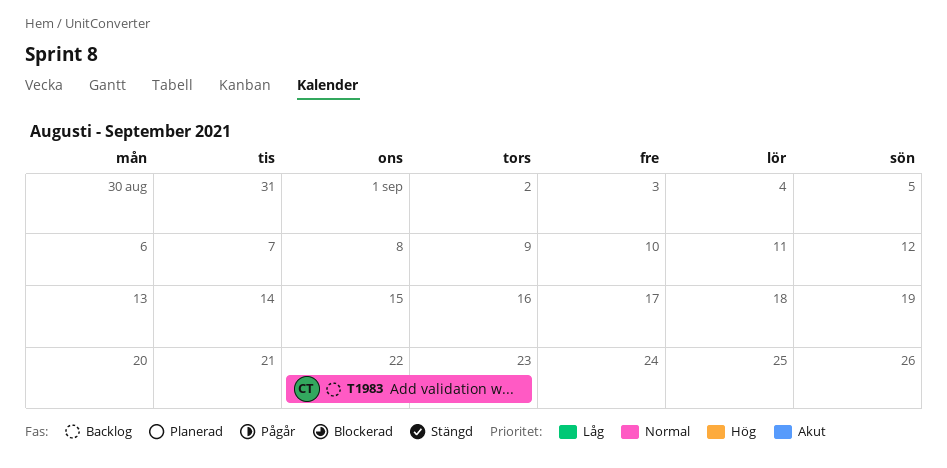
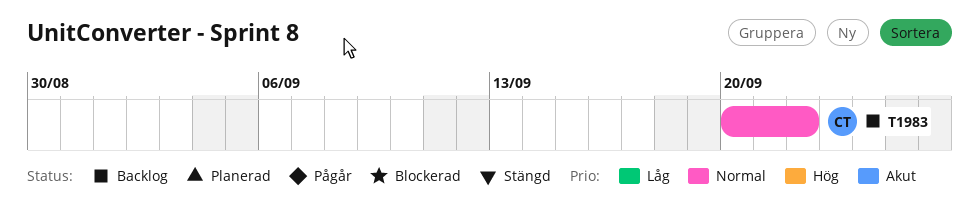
T1983, start: Sep 22 -> Sep 20
T1983, due: Sep 23 -> Sep 22

